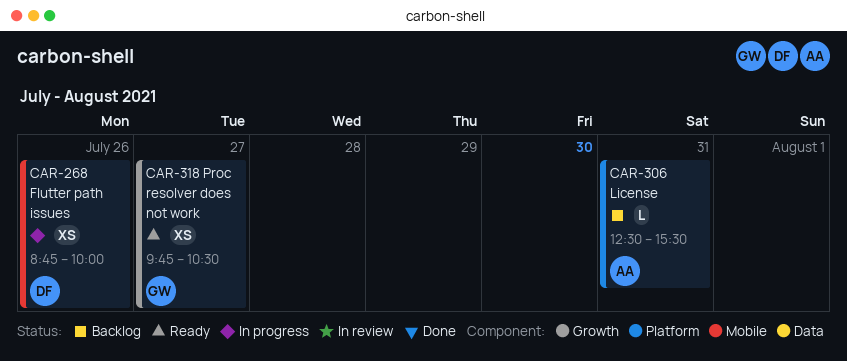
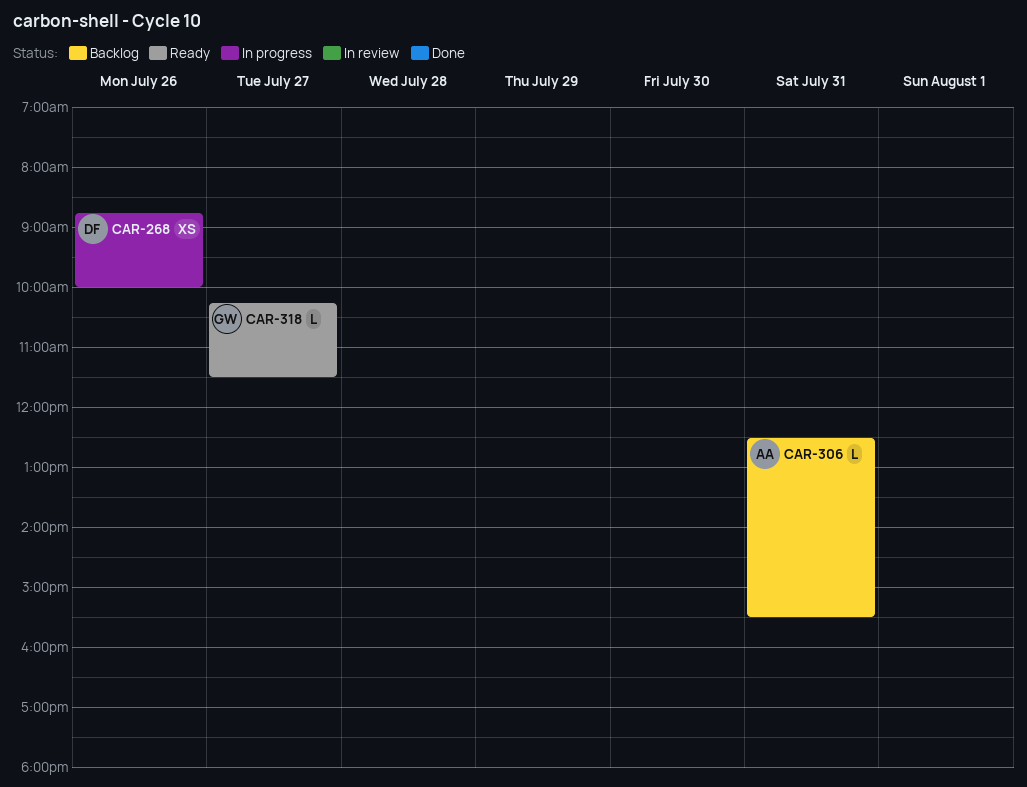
CAR-318, estimate: XS -> L
CAR-318, begins: 09:45 -> 10:15
CAR-318, ends: 10:30 -> 11:30

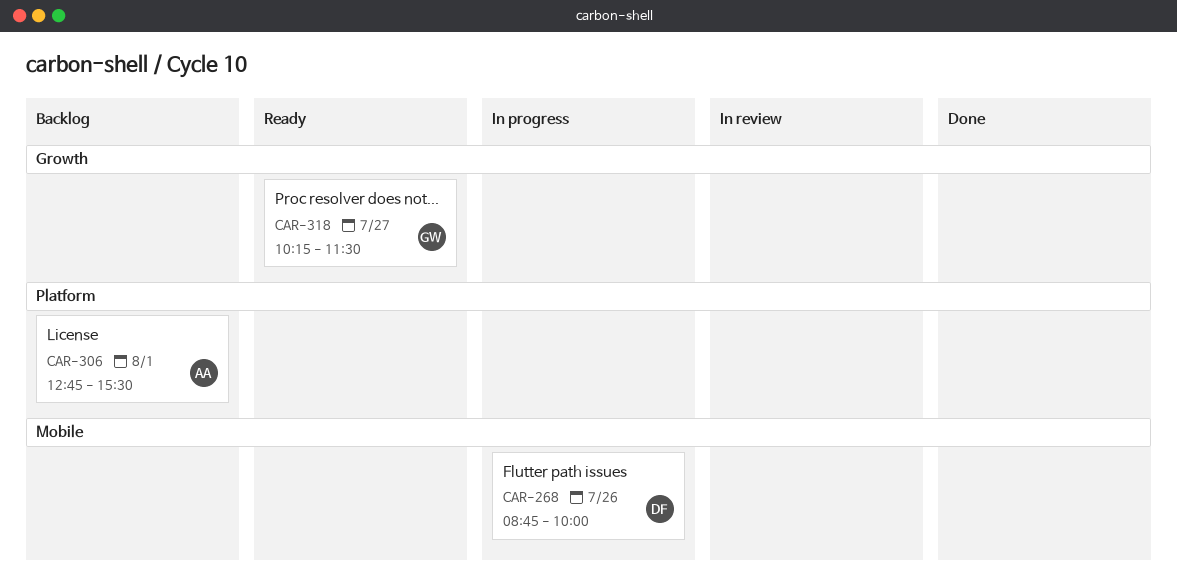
CAR-306, day: Jul 31 -> Aug 1
CAR-306, begins: 12:30 -> 12:45

